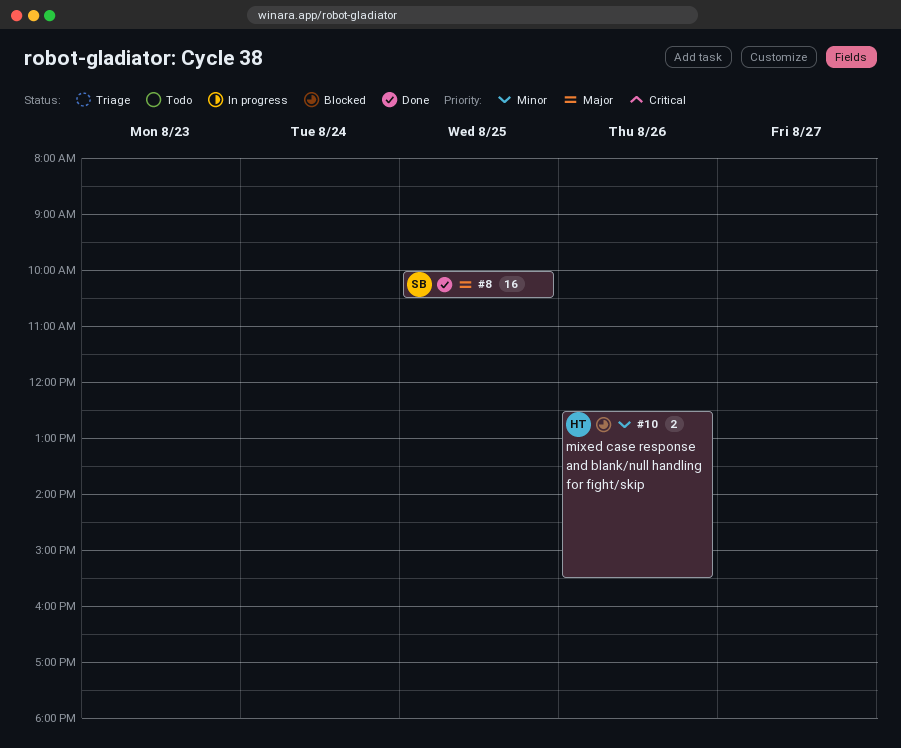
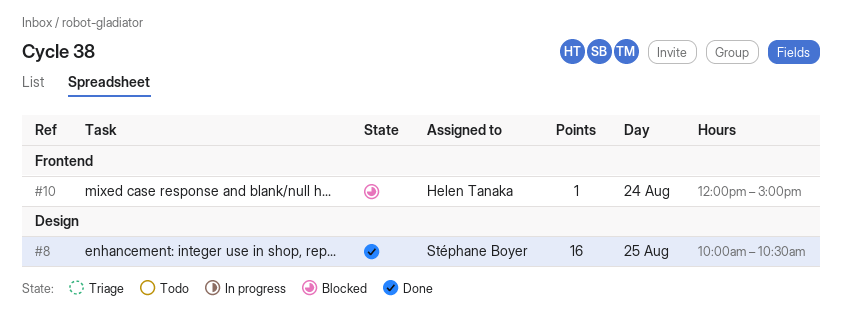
#10, estimate: 2 -> 1
#10, day: Aug 26 -> Aug 24
#10, begins: 12:30 -> 12:00
#10, ends: 15:30 -> 15:00

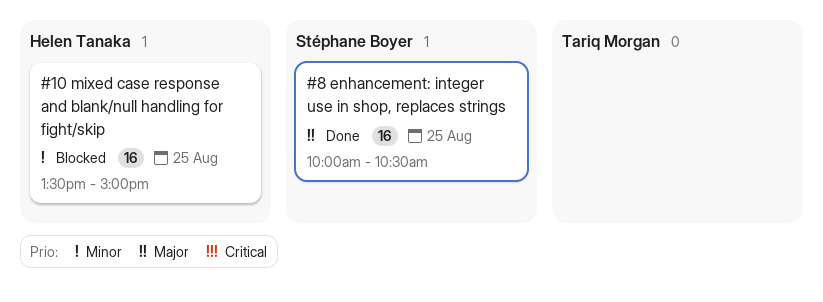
#10, estimate: 1 -> 16
#10, day: Aug 24 -> Aug 25
#10, begins: 12:00 -> 13:30

